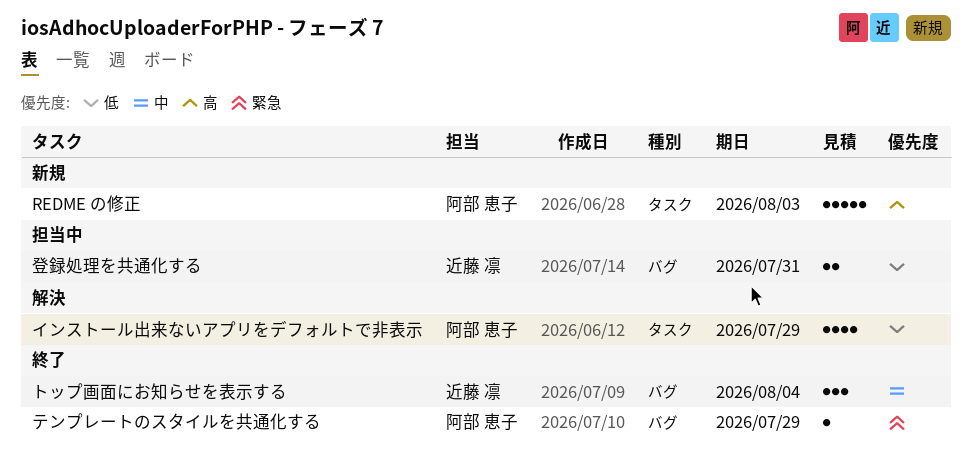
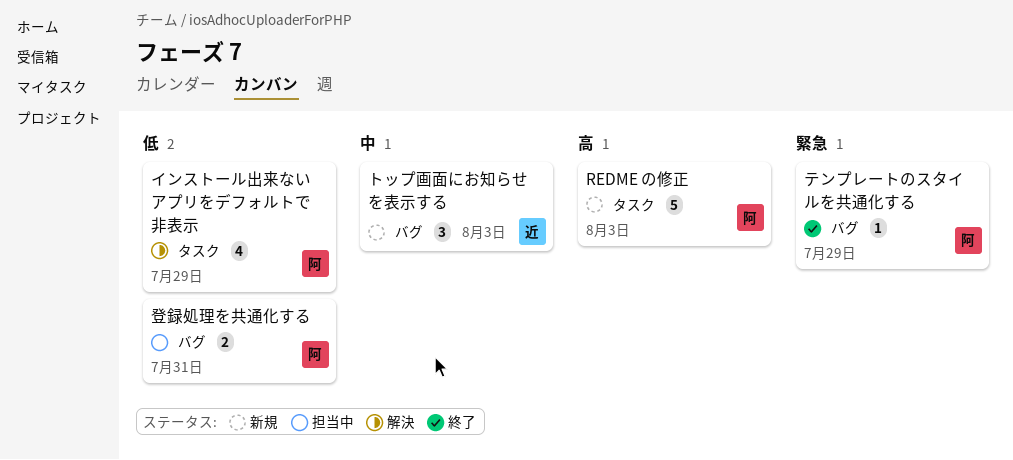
トップ画面にお知らせを表示する, status: 終了 -> 新規
トップ画面にお知らせを表示する, due: Aug 4 -> Aug 3
登録処理を共通化する, owner: 近藤 凛 -> 阿部 恵子

